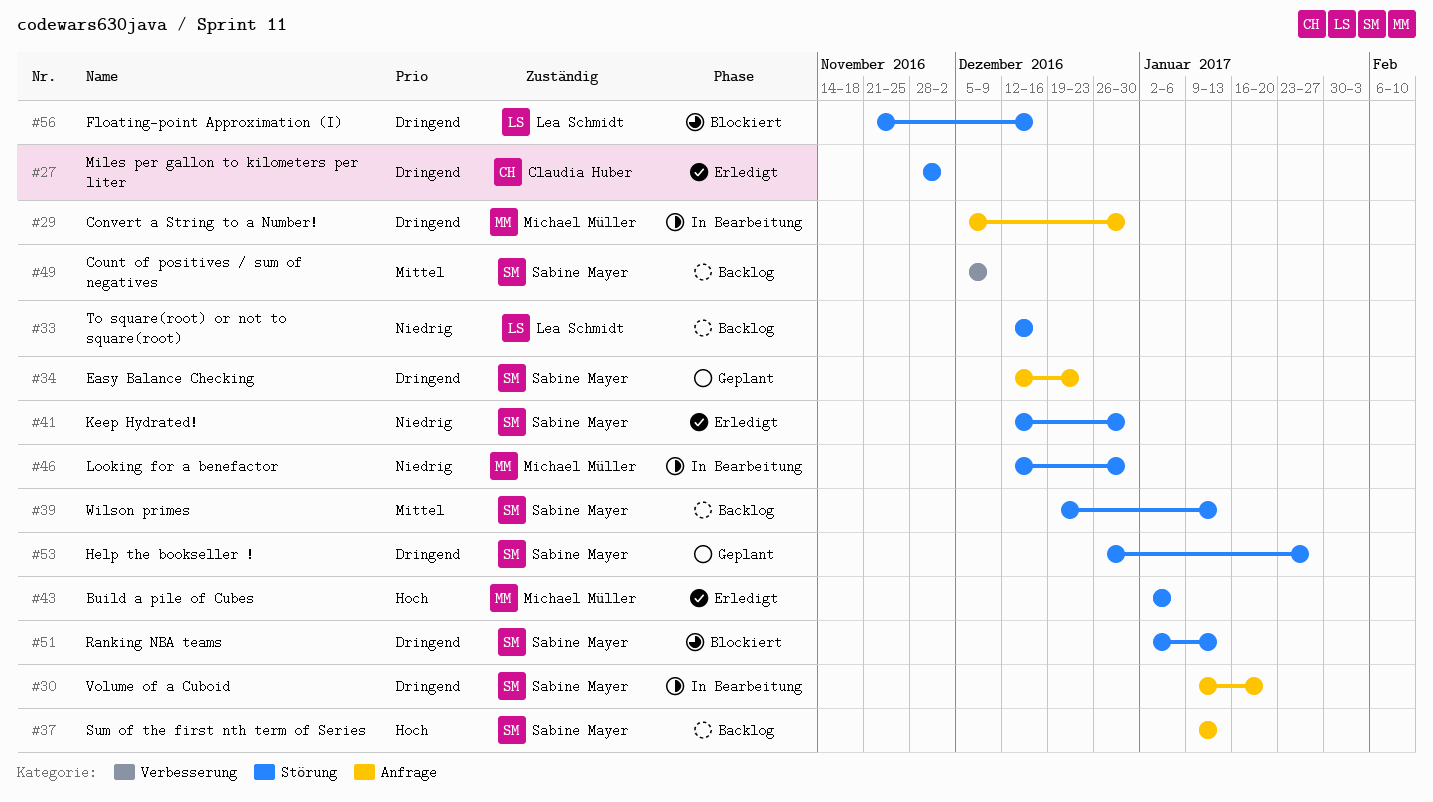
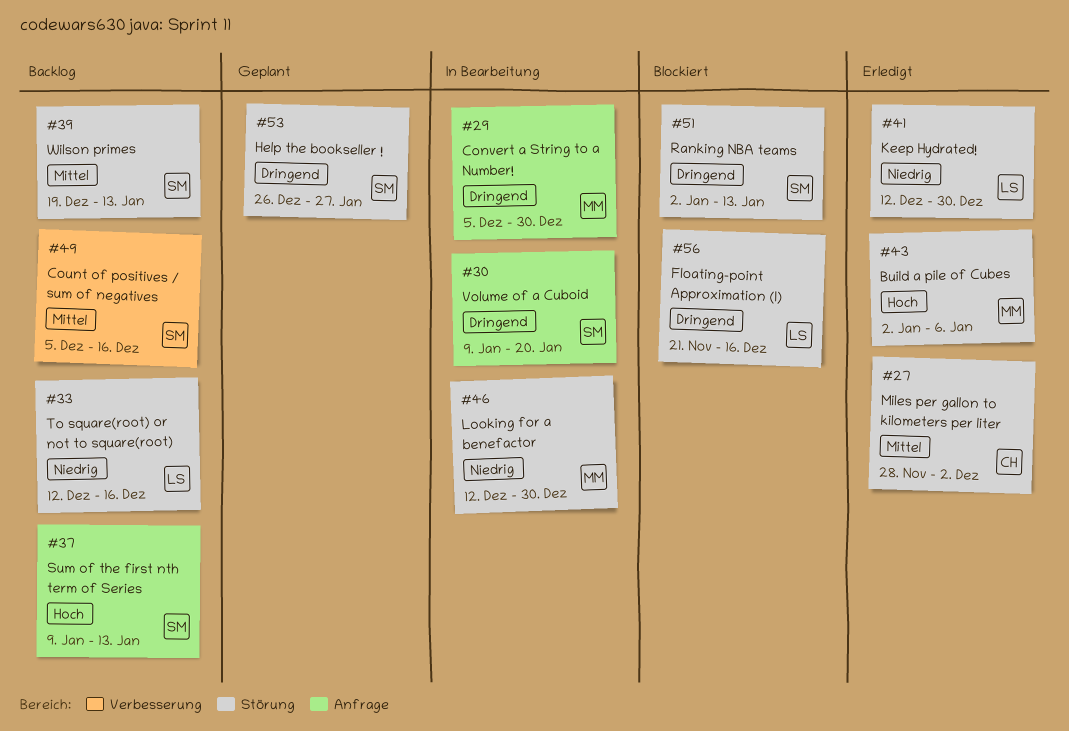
#27, priority: Dringend -> Mittel
#34: present -> none
#41, owner: Sabine Mayer -> Lea Schmidt
#49, due: Dec 9 -> Dec 16

